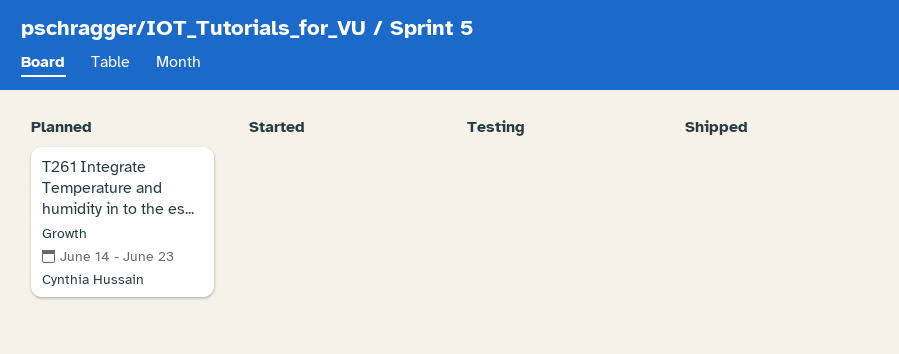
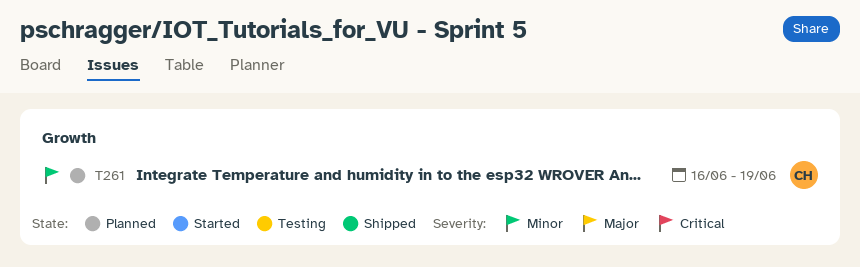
T261, start: Jun 14 -> Jun 16
T261, due: Jun 23 -> Jun 19

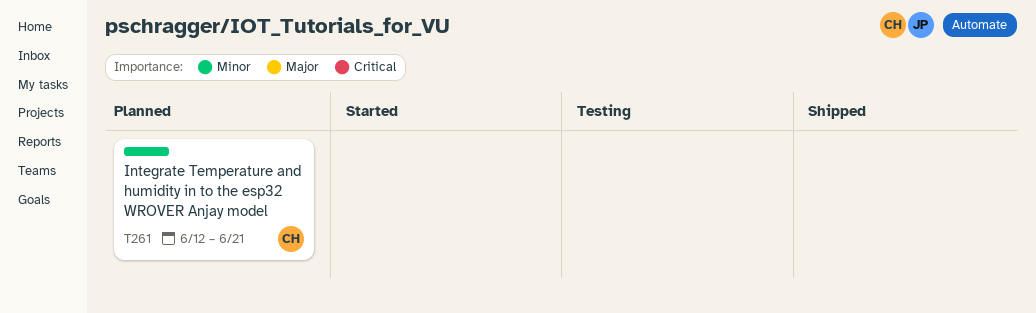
T261, start: Jun 16 -> Jun 12
T261, due: Jun 19 -> Jun 21

